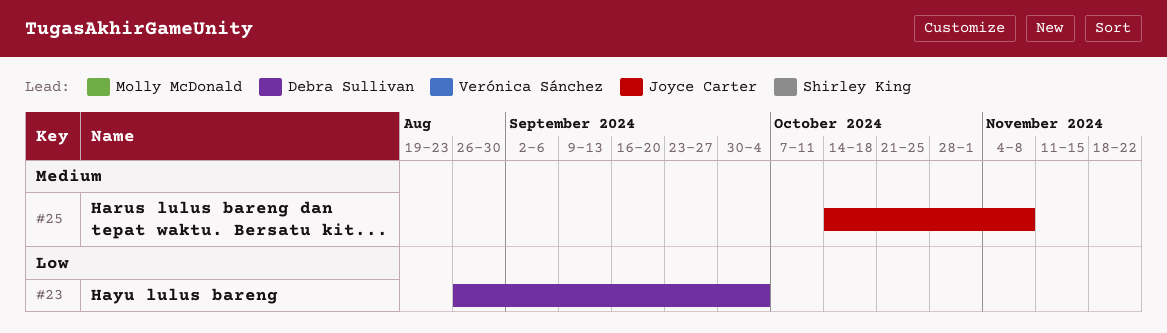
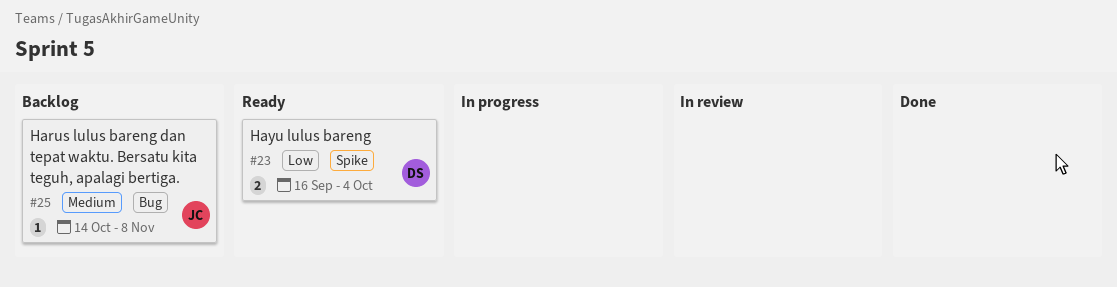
#23, start: Aug 26 -> Sep 16

